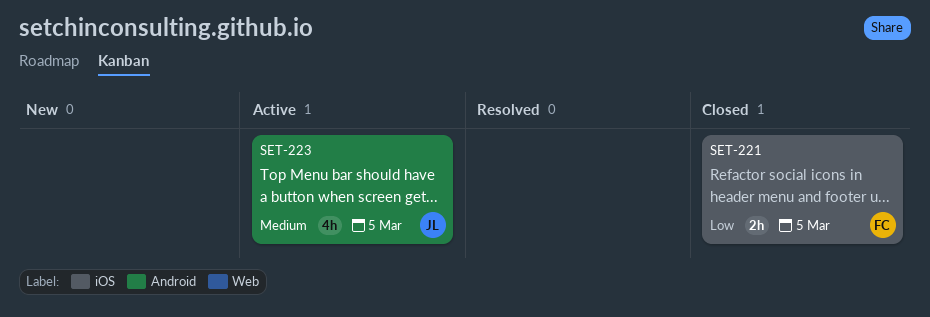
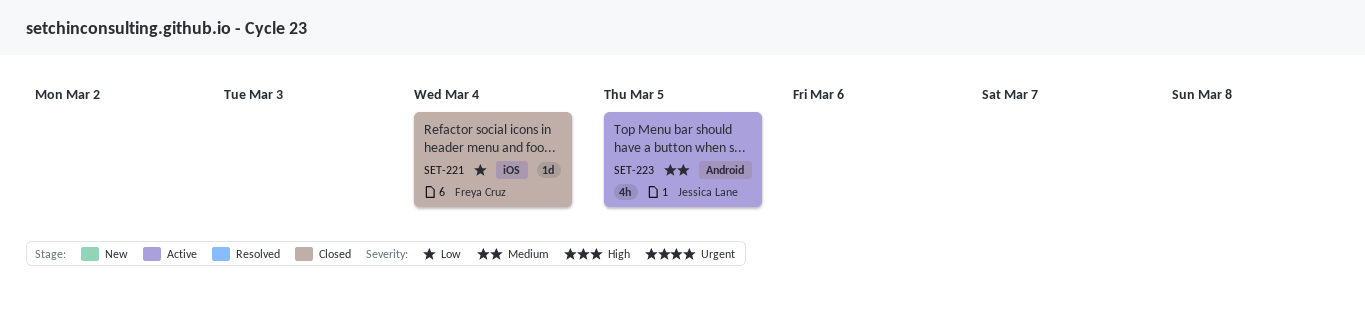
SET-221, estimate: 2h -> 1d
SET-221, due: Mar 5 -> Mar 4

